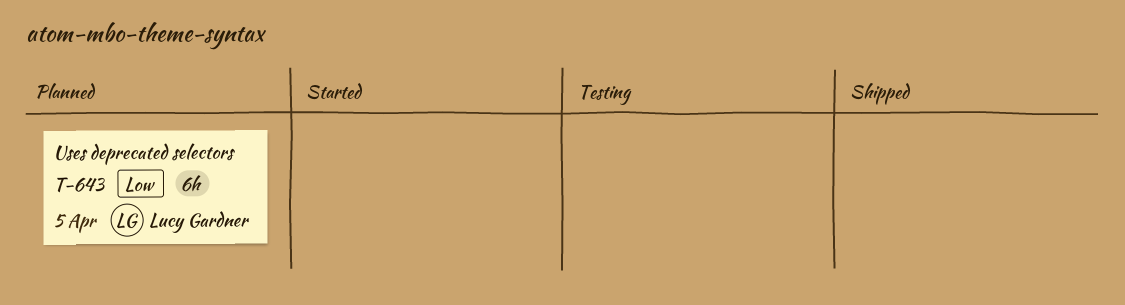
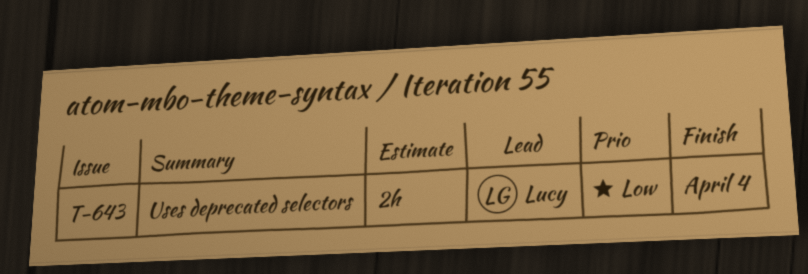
T-643, estimate: 6h -> 2h
T-643, due: Apr 5 -> Apr 4

